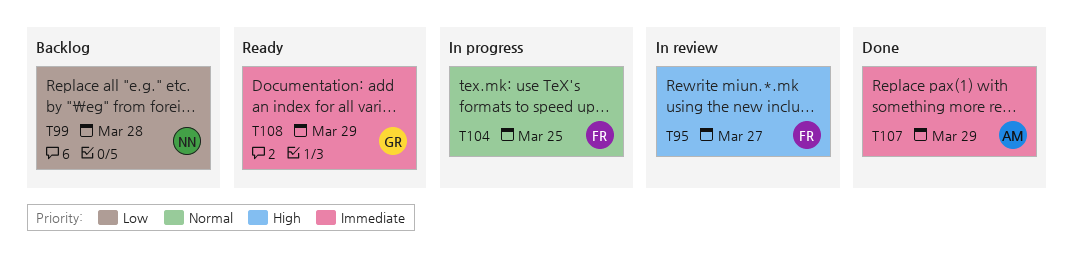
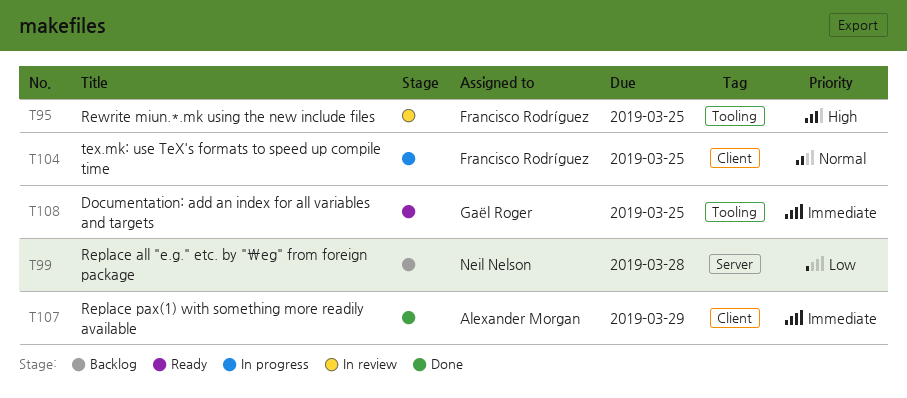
T95, due: Mar 27 -> Mar 25
T108, due: Mar 29 -> Mar 25

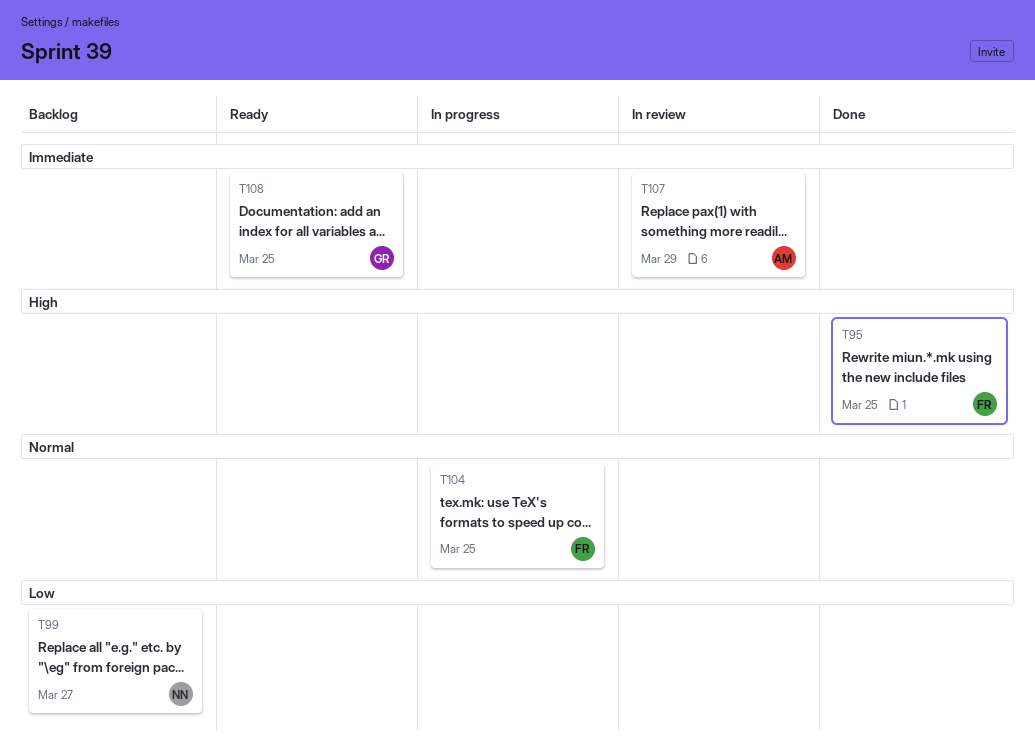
T95, status: In review -> Done
T99, due: Mar 28 -> Mar 27
T107, status: Done -> In review

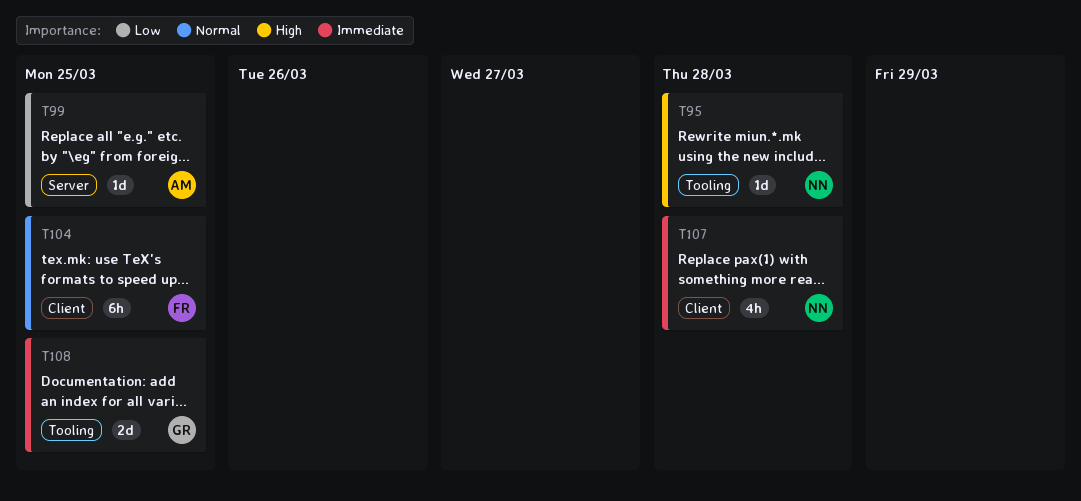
T95, owner: FR -> NN
T95, due: Mar 25 -> Mar 28
T99, owner: NN -> AM
T99, due: Mar 27 -> Mar 25
T107, owner: AM -> NN
T107, due: Mar 29 -> Mar 28

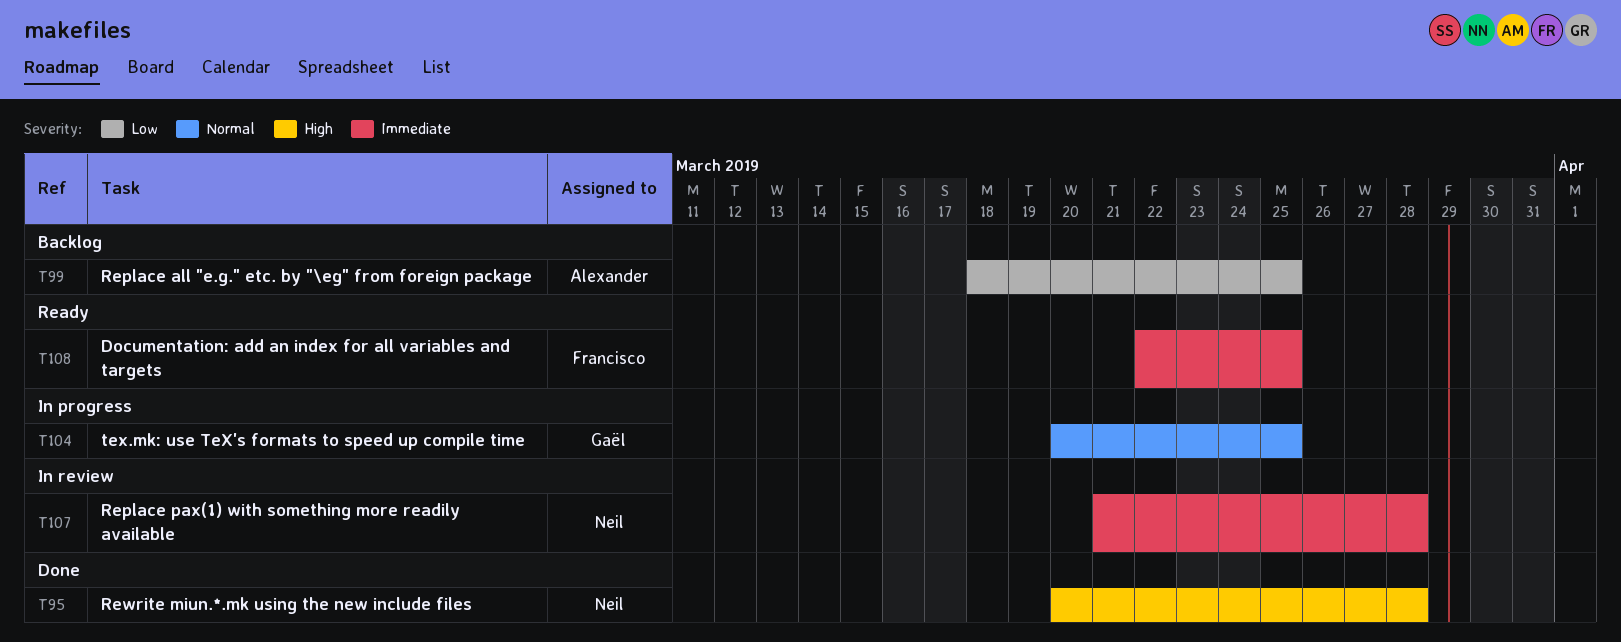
T104, owner: Francisco -> Gaël
T108, owner: Gaël -> Francisco

